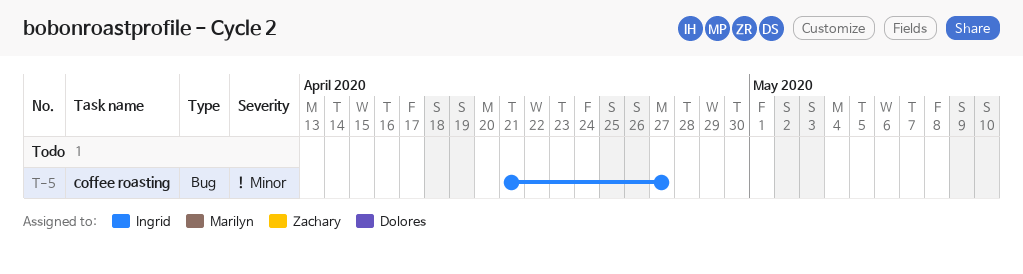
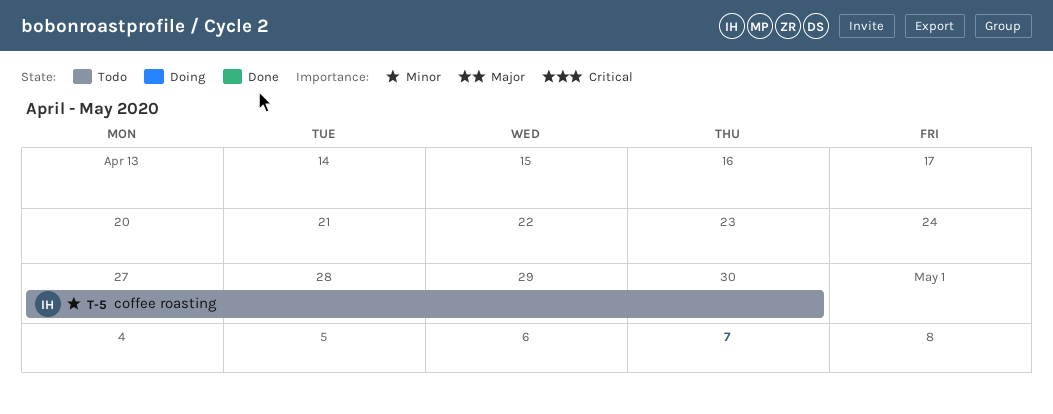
T-5, start: Apr 21 -> Apr 27
T-5, due: Apr 27 -> Apr 30

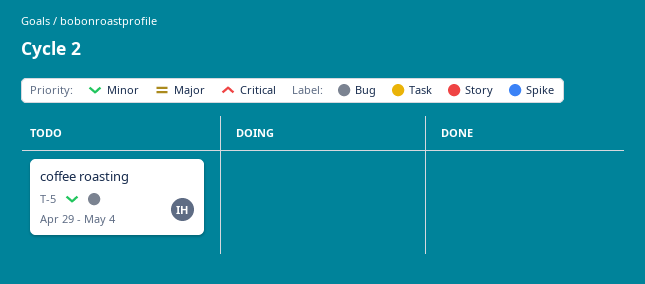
T-5, start: Apr 27 -> Apr 29
T-5, due: Apr 30 -> May 4

